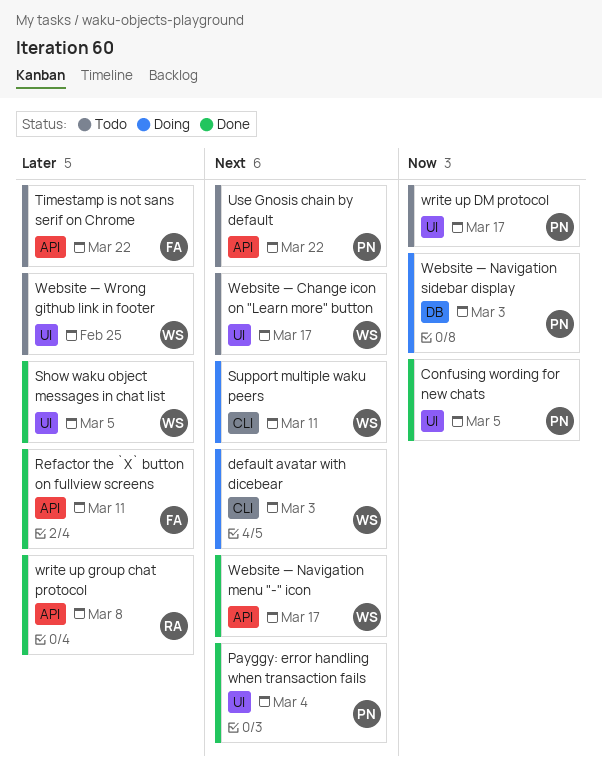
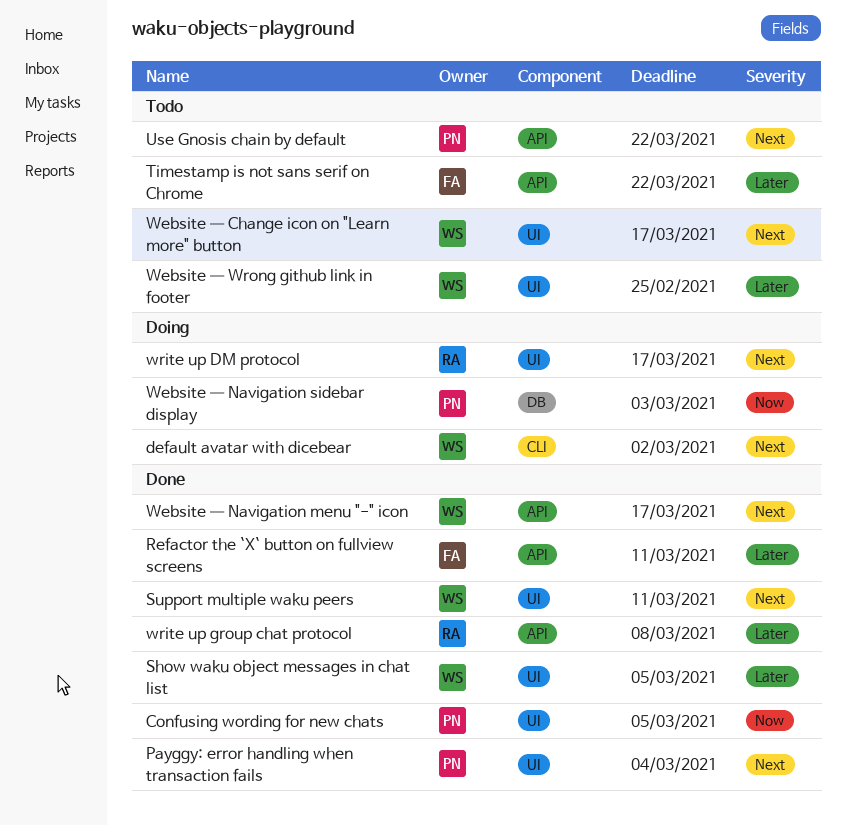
default avatar with dicebear, due: Mar 3 -> Mar 2
Support multiple waku peers, status: Doing -> Done
Support multiple waku peers, label: CLI -> UI
write up DM protocol, status: Todo -> Doing
write up DM protocol, owner: PN -> RA
write up DM protocol, priority: Now -> Next

